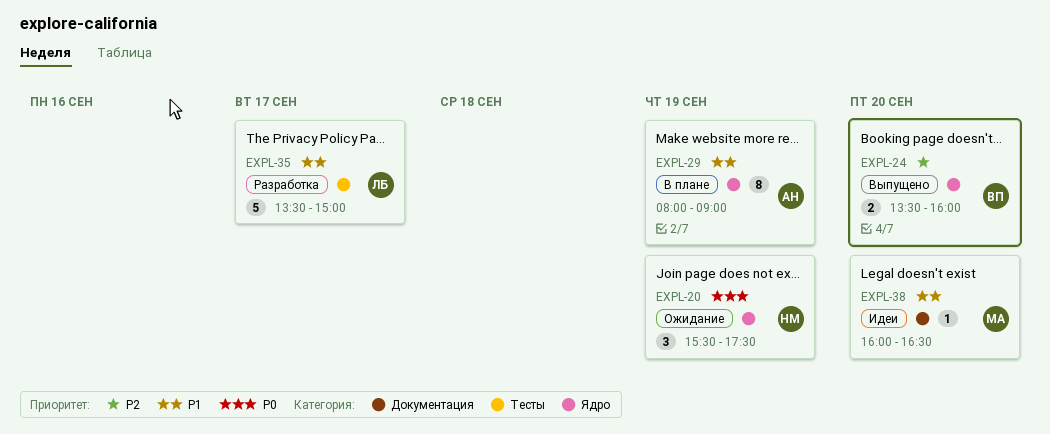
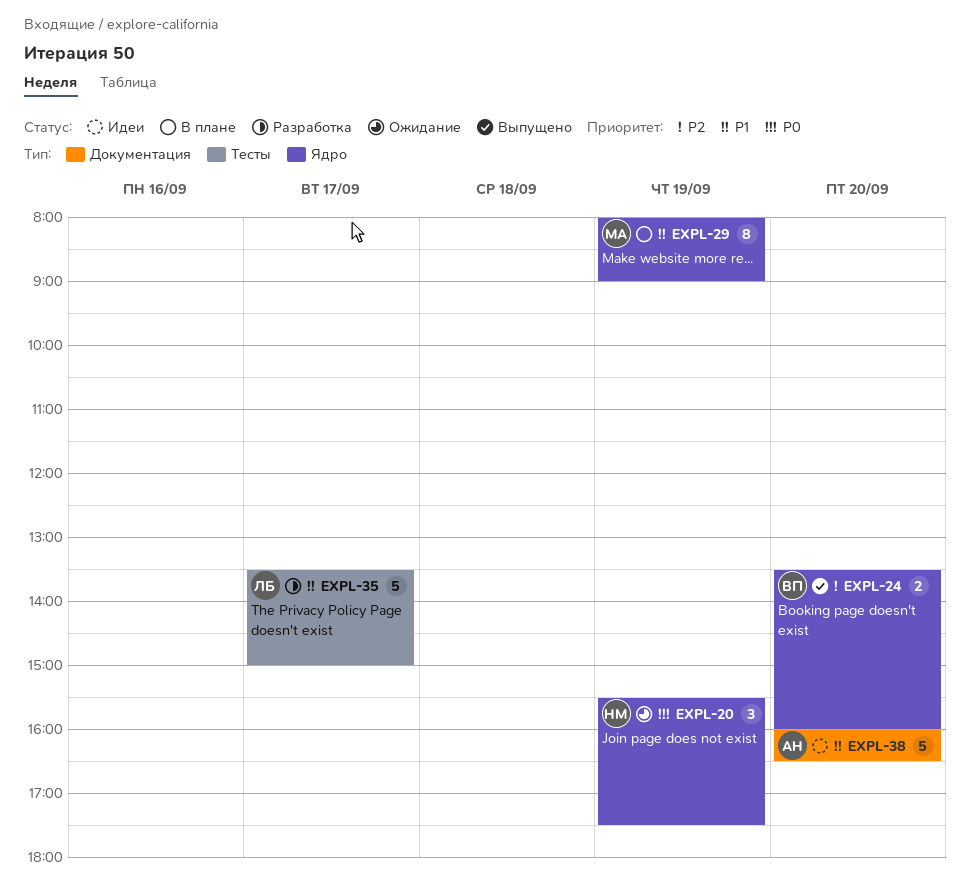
EXPL-29, owner: АН -> МА
EXPL-38, owner: МА -> АН
EXPL-38, estimate: 1 -> 5

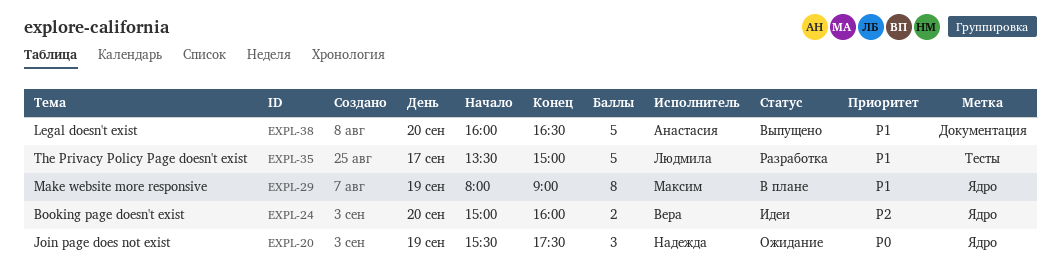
EXPL-24, status: Выпущено -> Идеи
EXPL-24, begins: 13:30 -> 15:00
EXPL-38, status: Идеи -> Выпущено

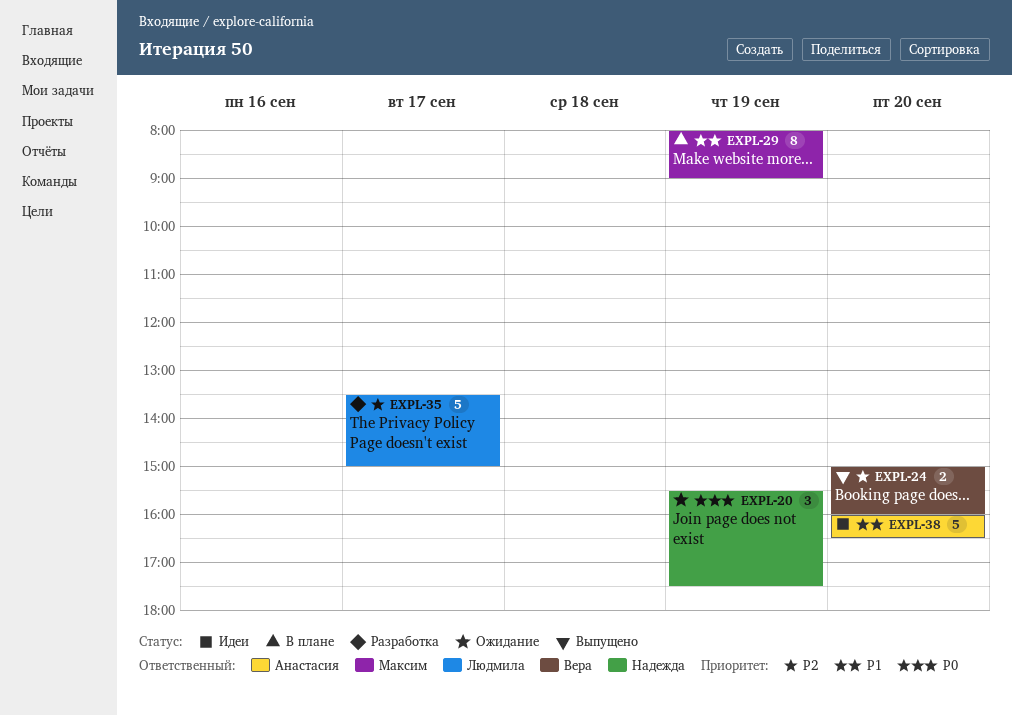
EXPL-24, status: Идеи -> Выпущено
EXPL-35, priority: P1 -> P2
EXPL-38, status: Выпущено -> Идеи

